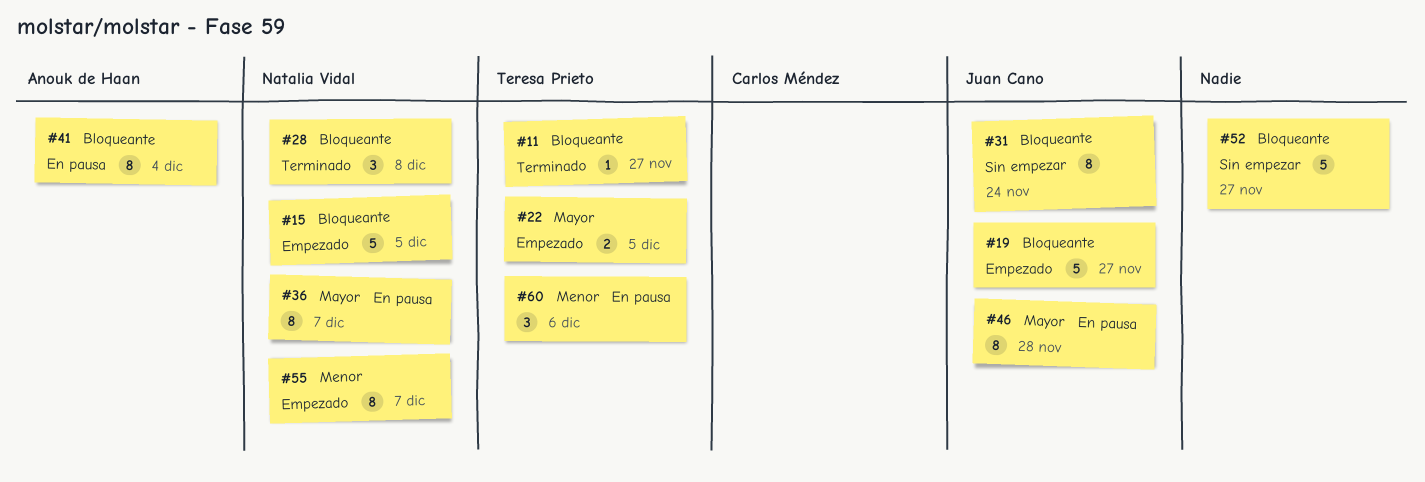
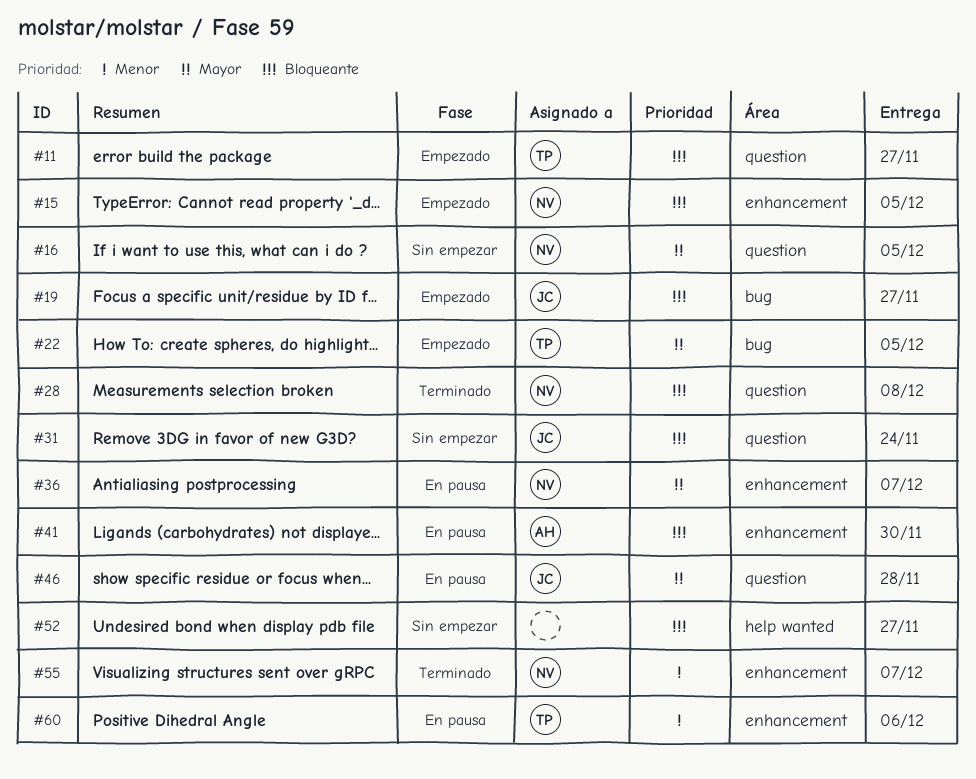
#11, status: Terminado -> Empezado
#16: none -> present
#41, due: Dec 4 -> Nov 30
#55, status: Empezado -> Terminado

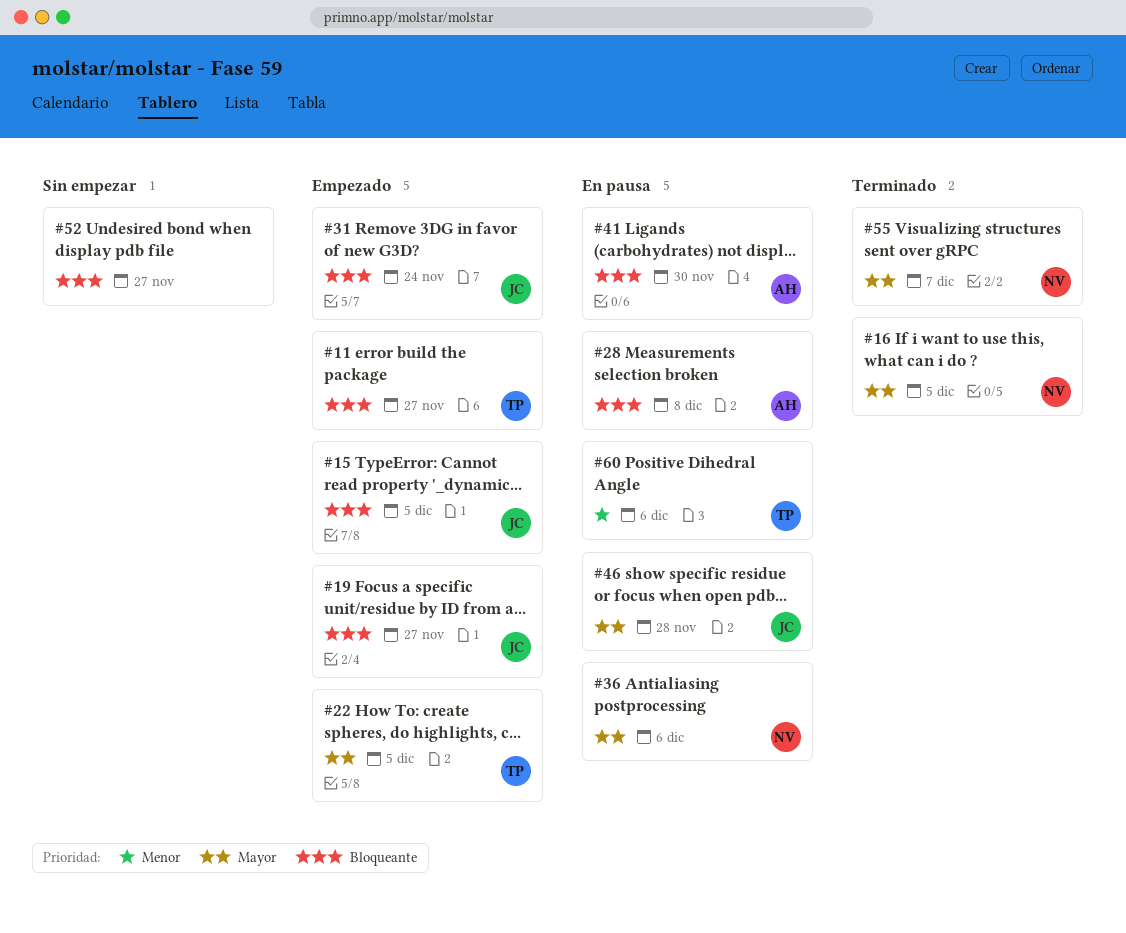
#15, owner: NV -> JC
#16, status: Sin empezar -> Terminado
#28, status: Terminado -> En pausa
#28, owner: NV -> AH
#31, status: Sin empezar -> Empezado
#36, due: Dec 7 -> Dec 6
#55, priority: Menor -> Mayor

